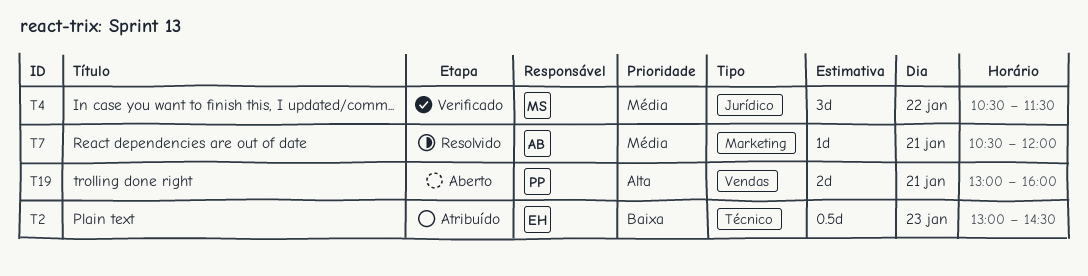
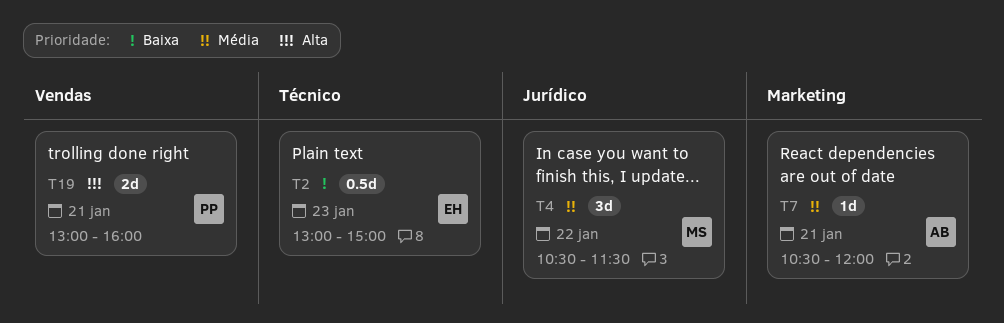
T2, ends: 14:30 -> 15:00

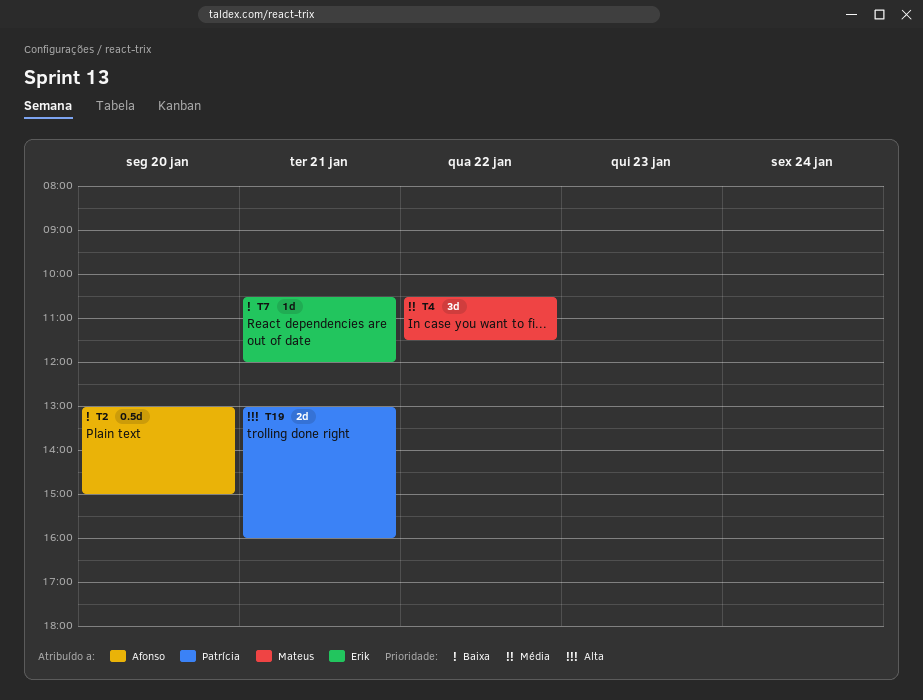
T2, owner: Erik -> Afonso
T2, day: Jan 23 -> Jan 20
T7, owner: Afonso -> Erik
T7, priority: Média -> Baixa

